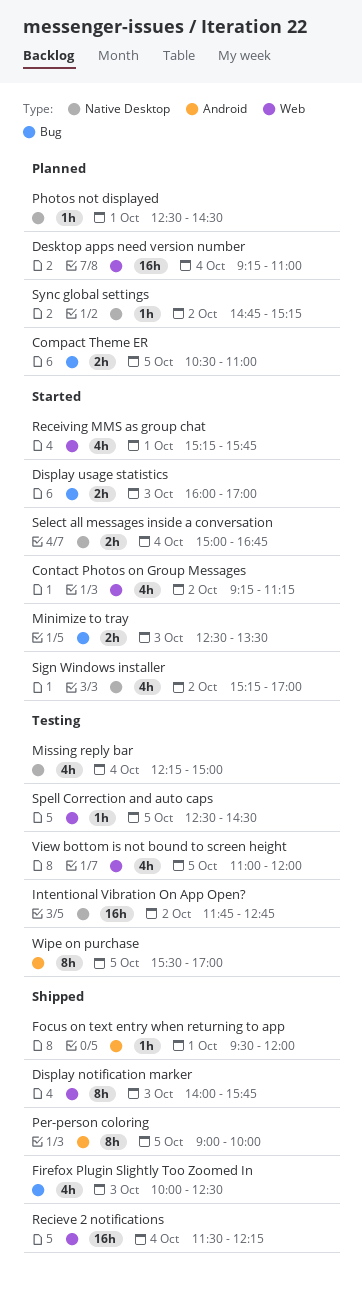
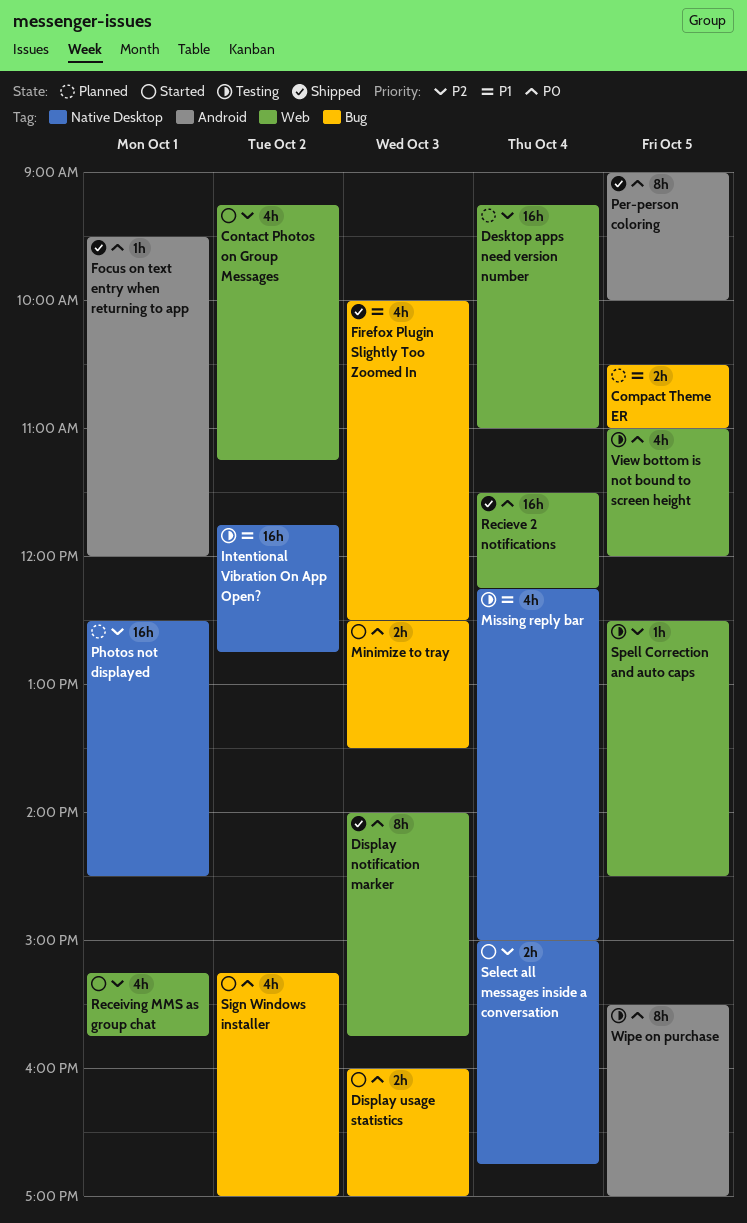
Photos not displayed, estimate: 1h -> 16h
Sign Windows installer, label: Native Desktop -> Bug
Sync global settings: present -> none

